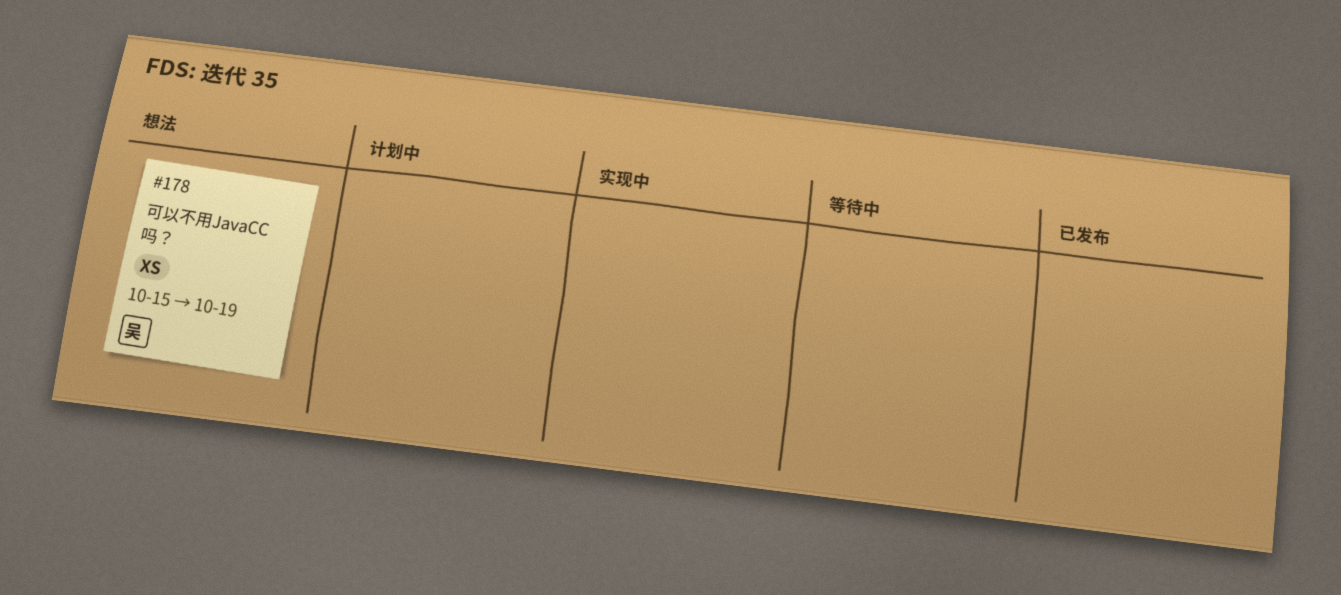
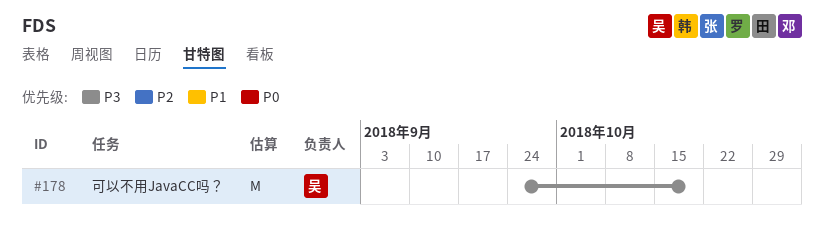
#178, estimate: XS -> M
#178, start: Oct 15 -> Sep 24

